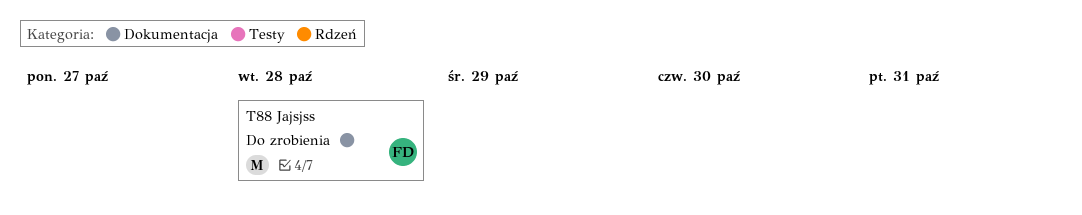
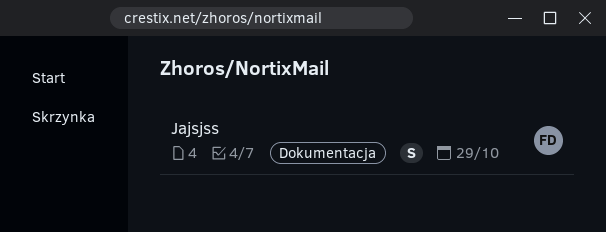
Jajsjss, estimate: M -> S
Jajsjss, due: Oct 28 -> Oct 29

